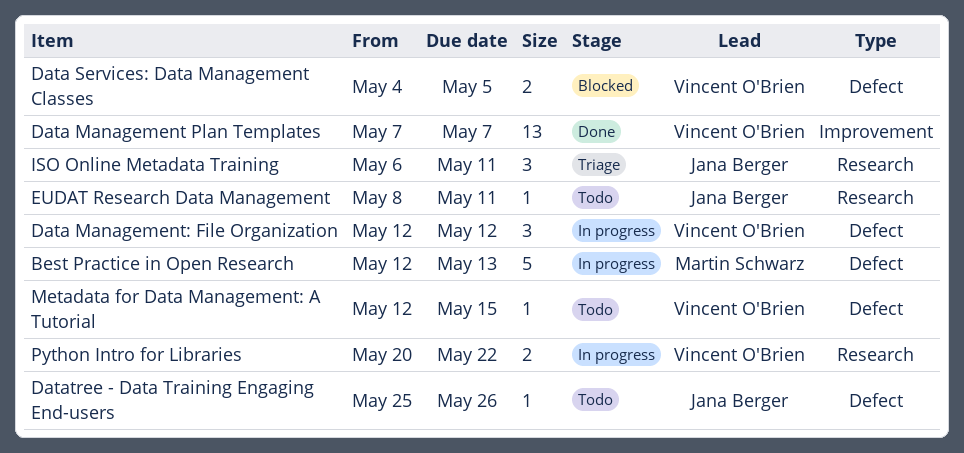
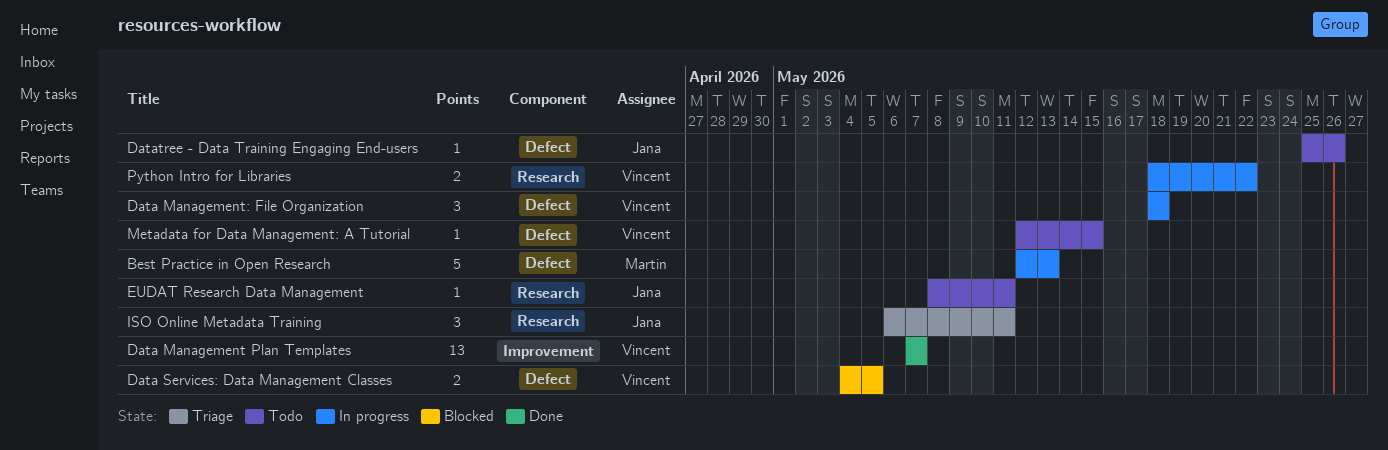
Data Management: File Organization, start: May 12 -> May 18
Data Management: File Organization, due: May 12 -> May 18
Python Intro for Libraries, start: May 20 -> May 18

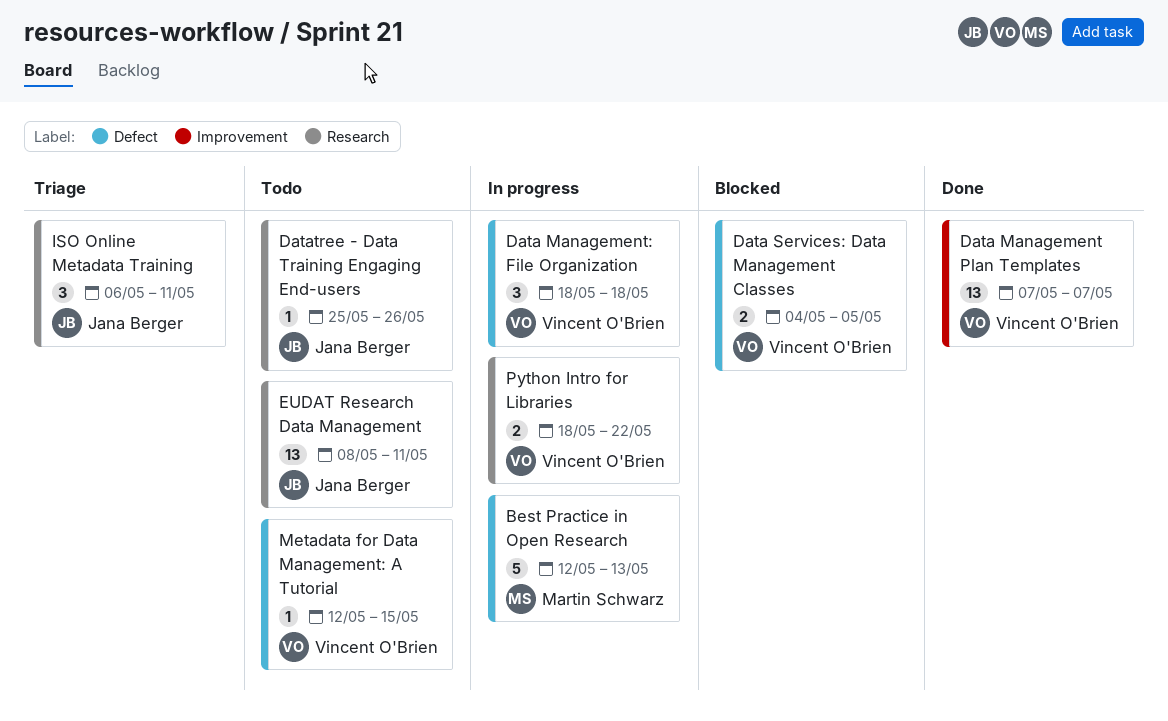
Datatree - Data Training Engaging End-users, label: Defect -> Research
EUDAT Research Data Management, estimate: 1 -> 13

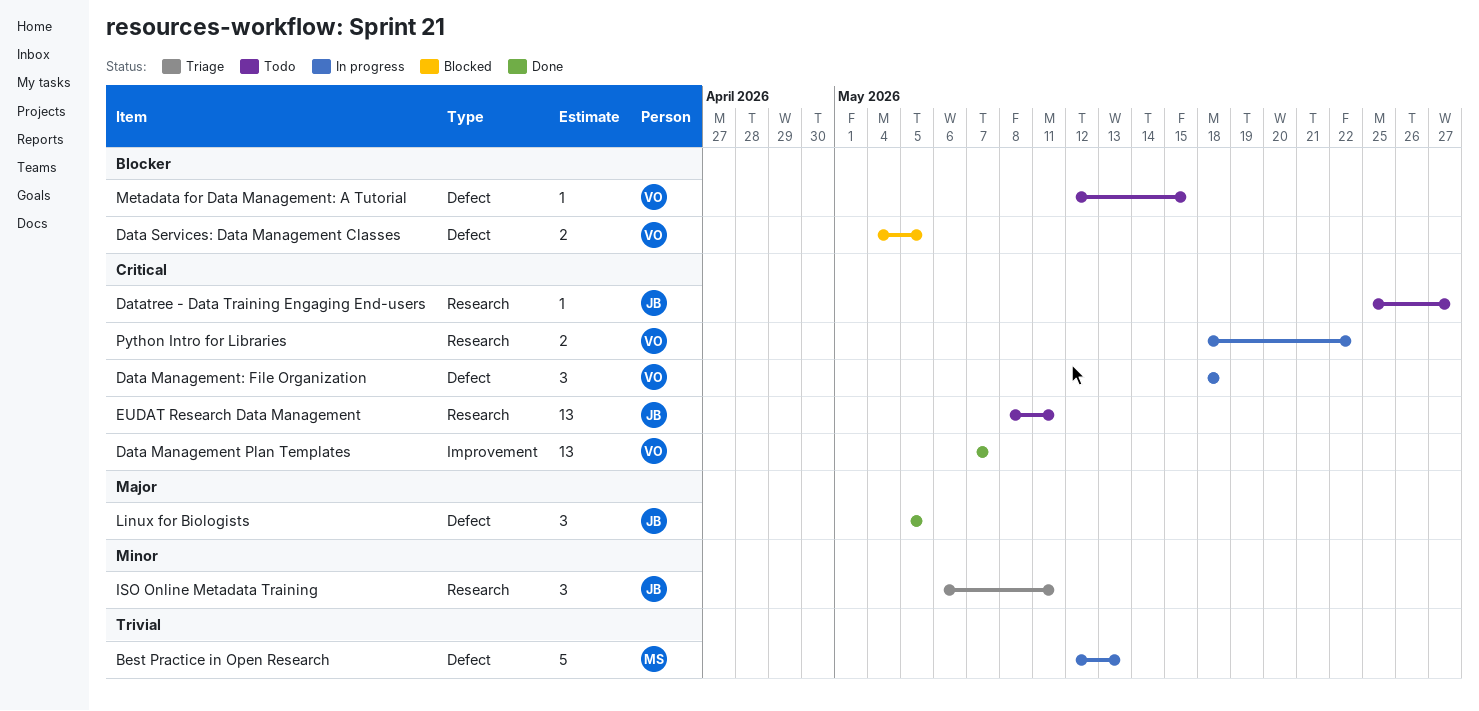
Datatree - Data Training Engaging End-users, due: May 26 -> May 27
Linux for Biologists: none -> present

